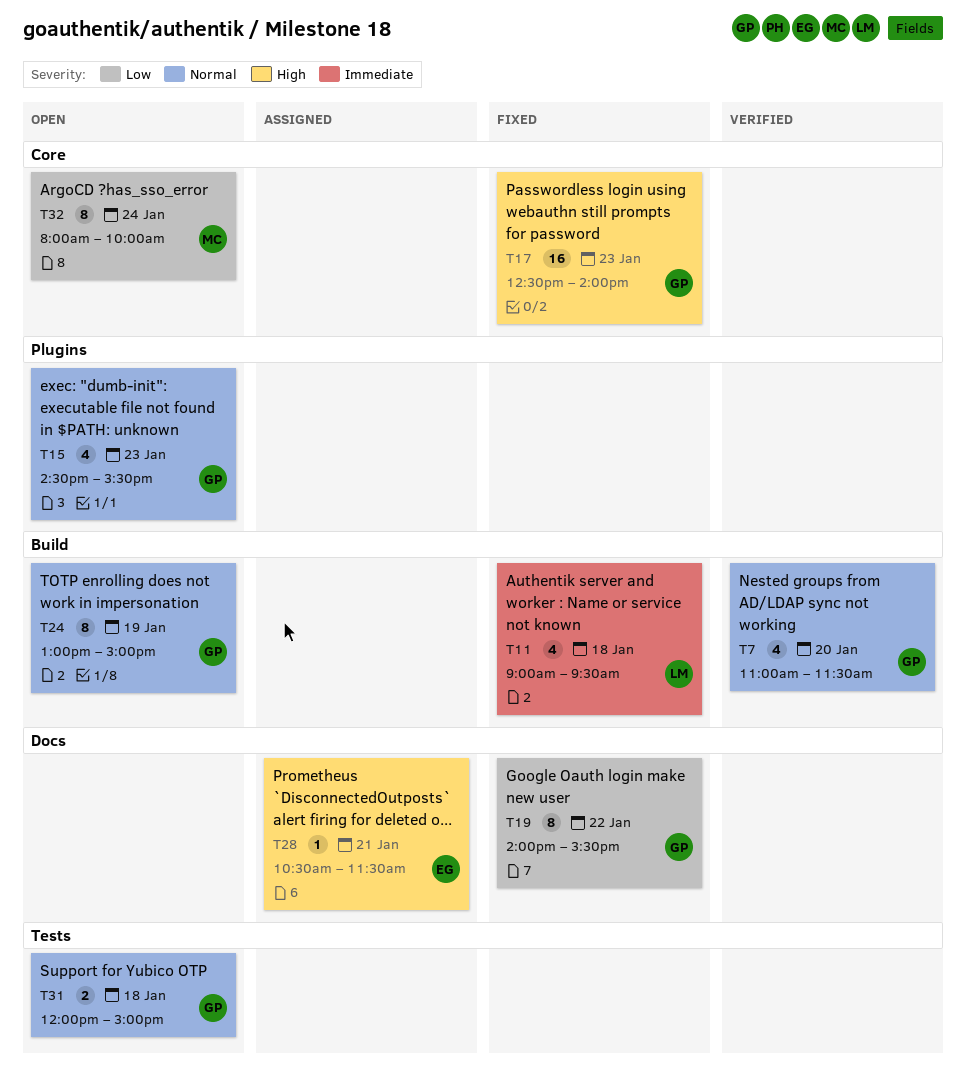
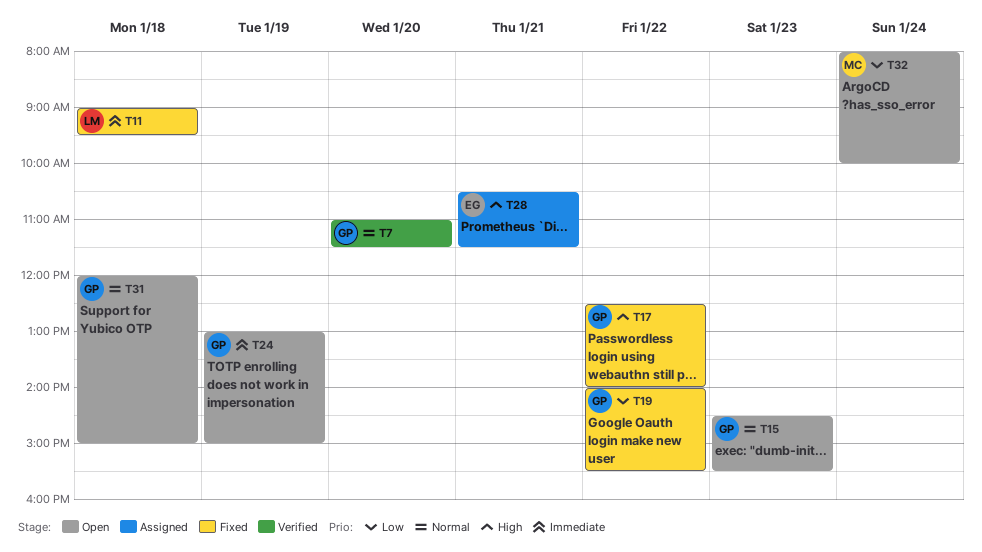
T17, day: Jan 23 -> Jan 22
T24, priority: Normal -> Immediate

